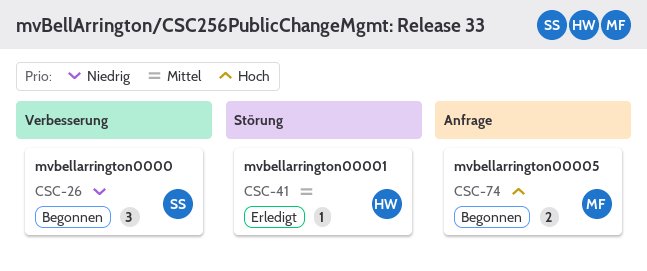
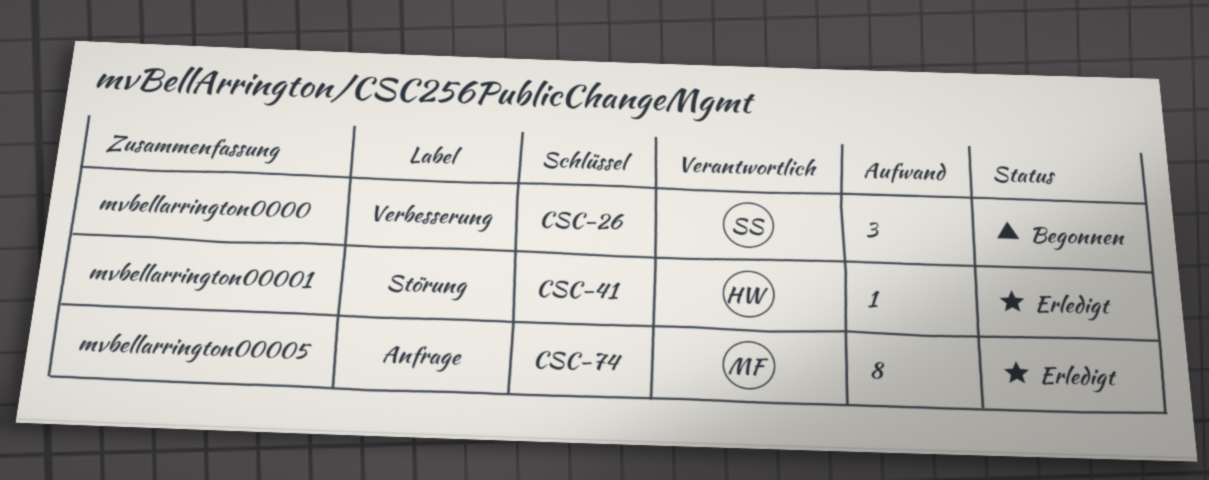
CSC-74, status: Begonnen -> Erledigt
CSC-74, estimate: 2 -> 8

